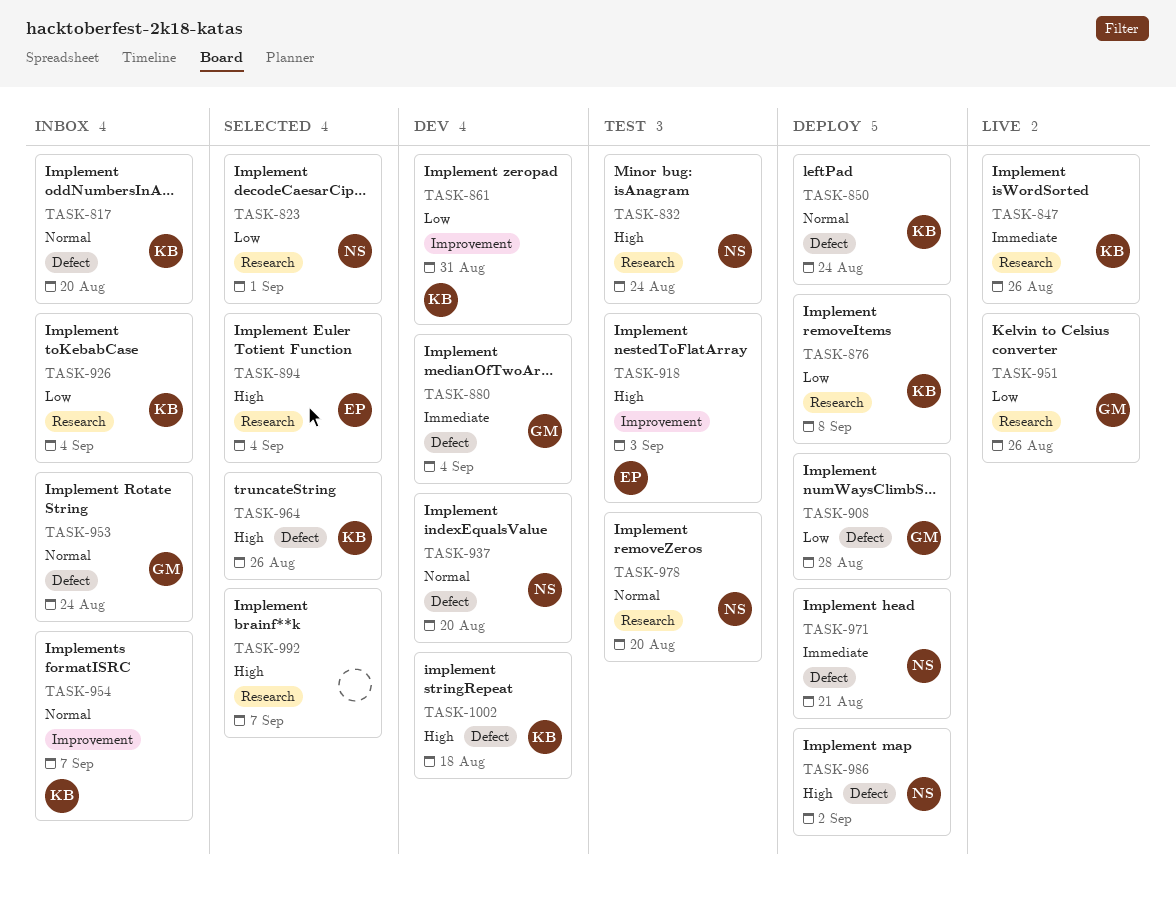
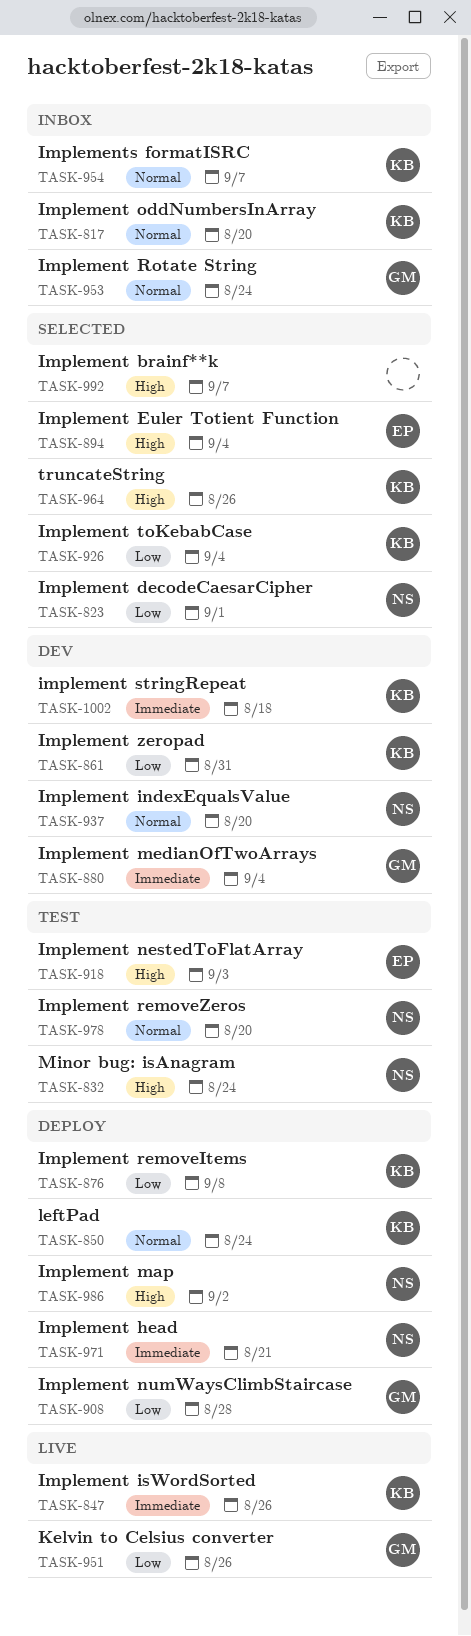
TASK-926, status: Inbox -> Selected
TASK-1002, priority: High -> Immediate

